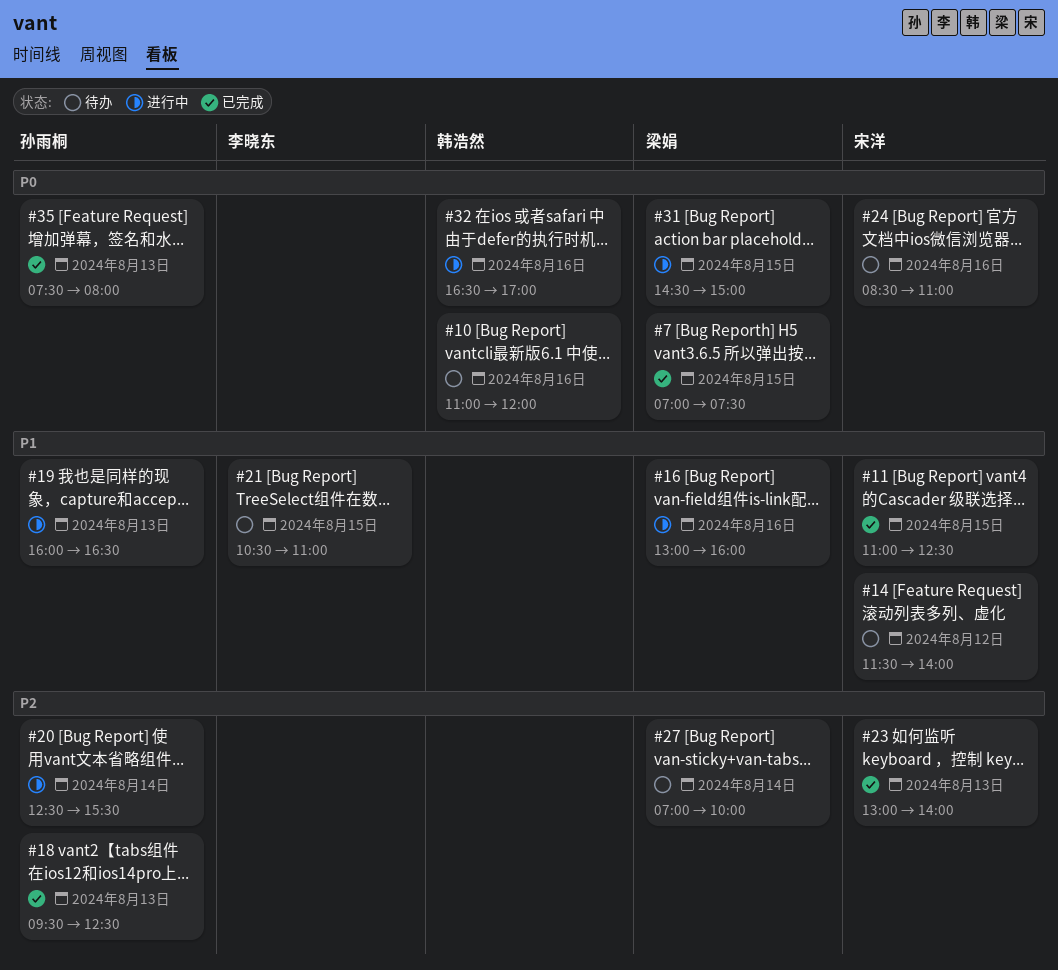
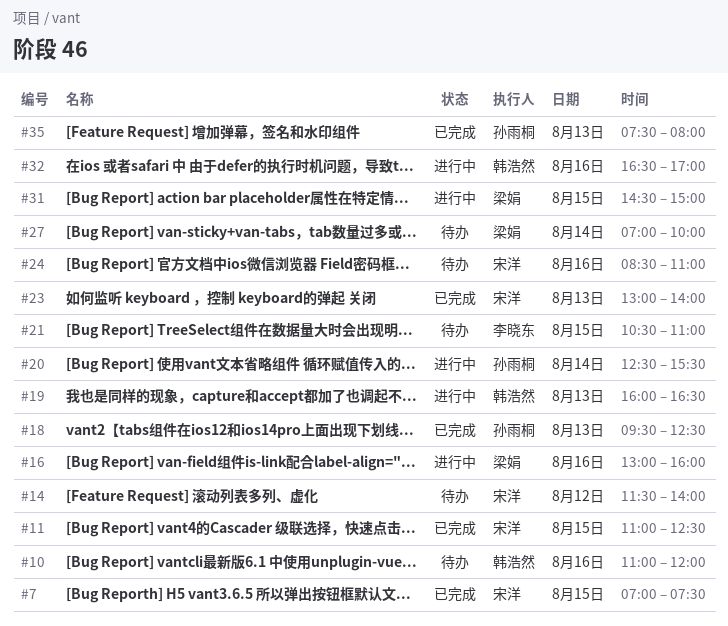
#7, owner: 梁娟 -> 宋洋
#19, owner: 孙雨桐 -> 韩浩然

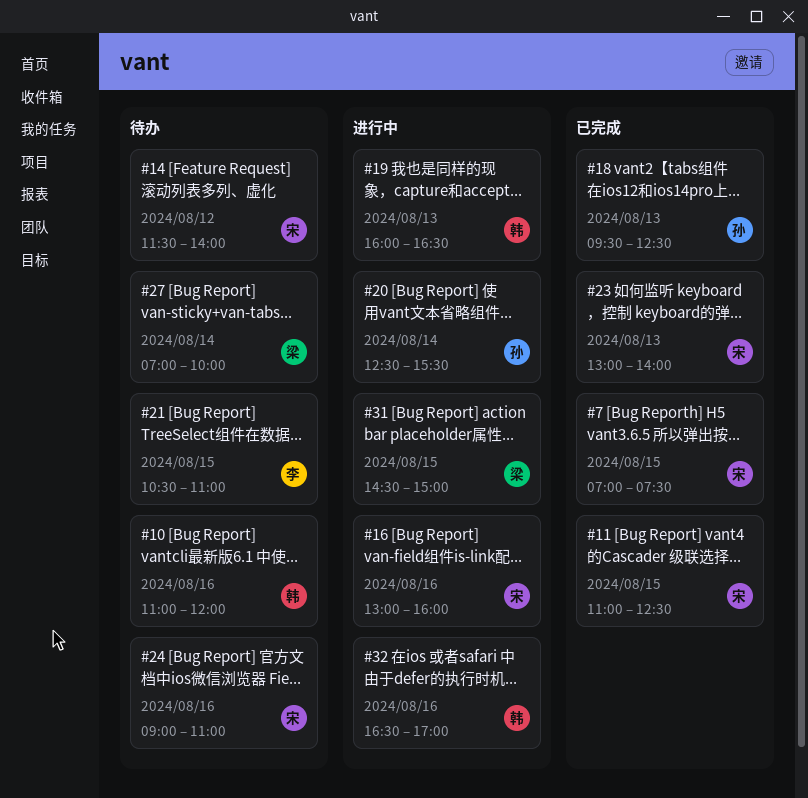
#16, owner: 梁娟 -> 宋洋
#24, begins: 08:30 -> 09:00
#35: present -> none

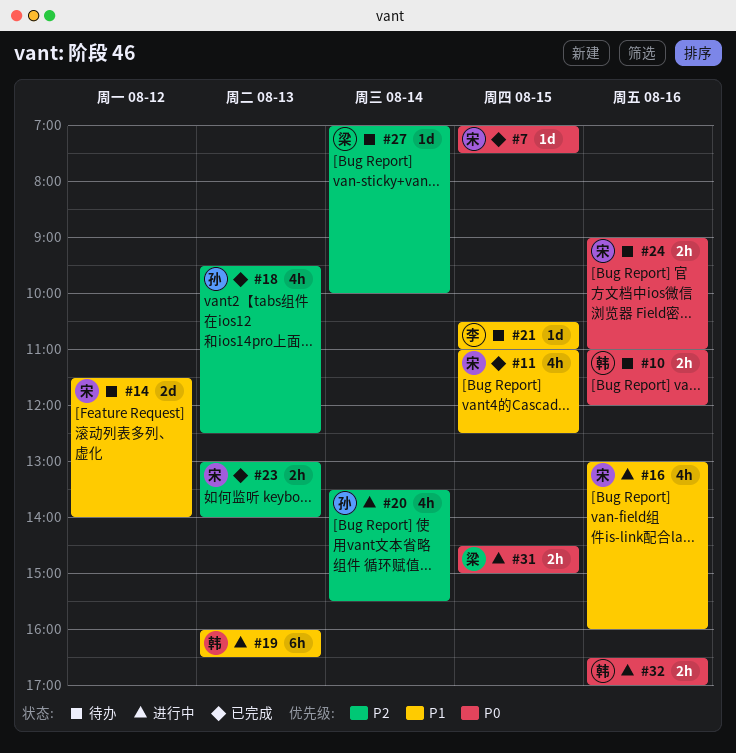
#20, begins: 12:30 -> 13:30

